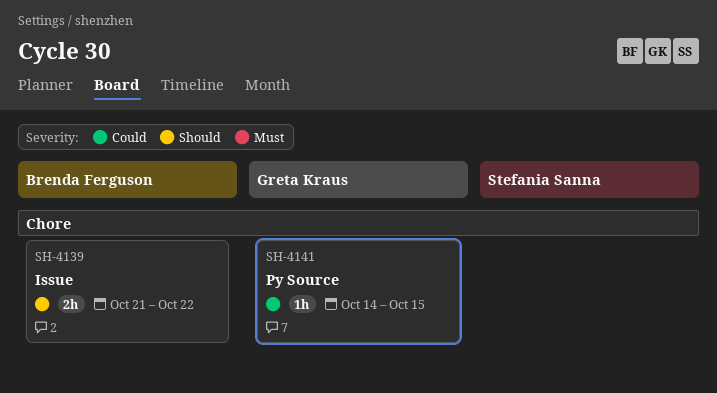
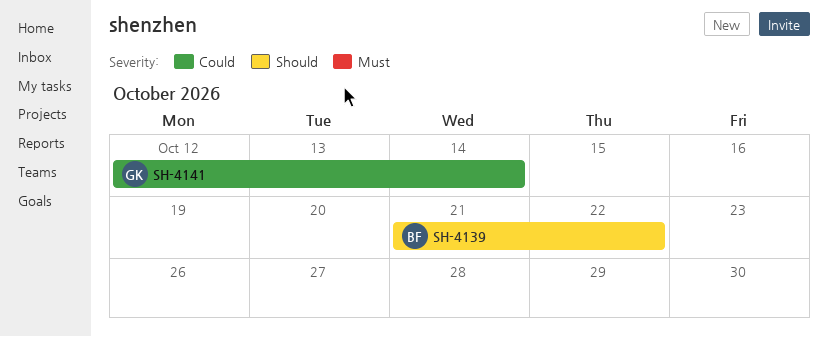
SH-4141, start: Oct 14 -> Oct 12
SH-4141, due: Oct 15 -> Oct 14

